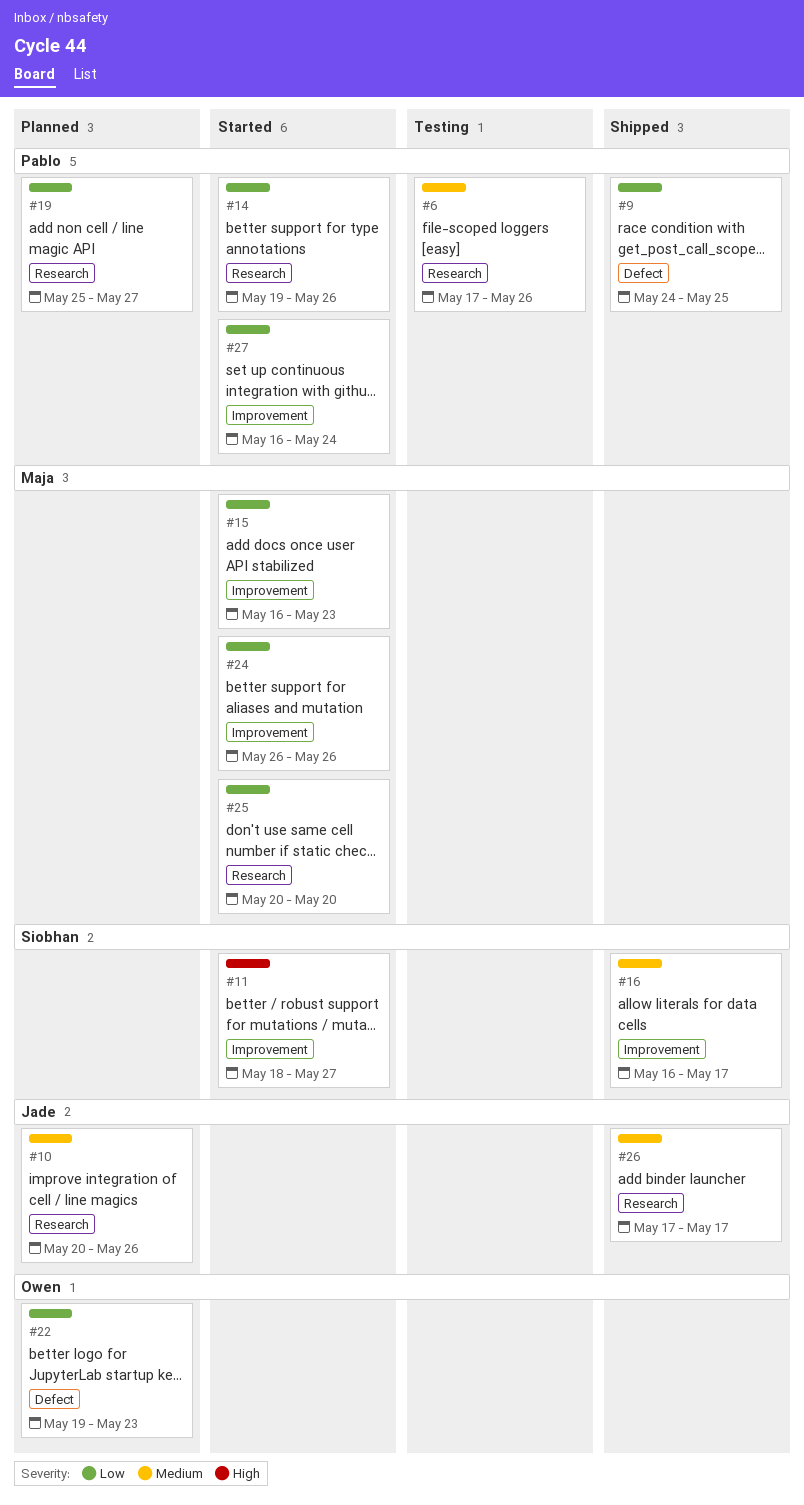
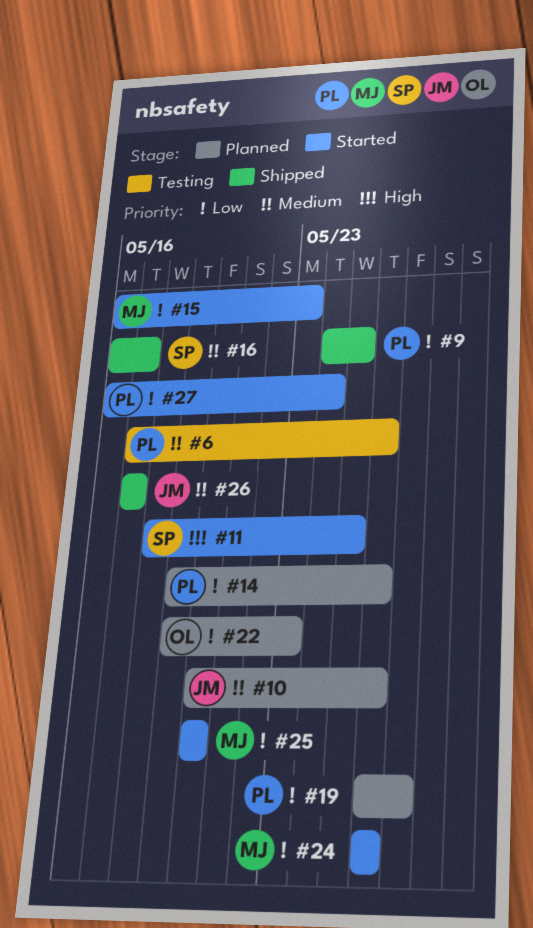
#11, due: May 27 -> May 25
#14, status: Started -> Planned
#19, start: May 25 -> May 26

